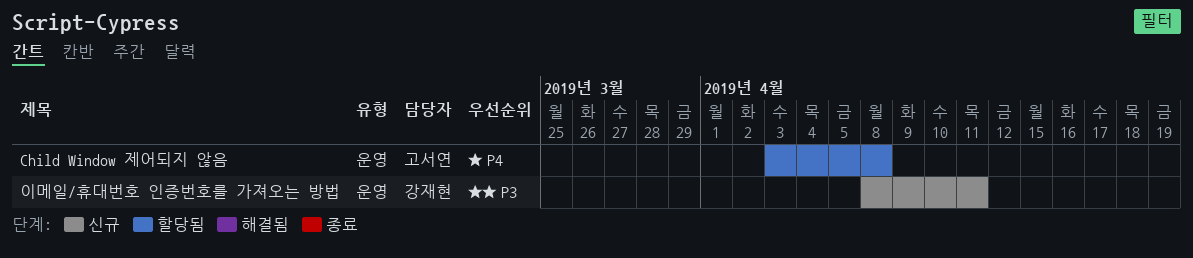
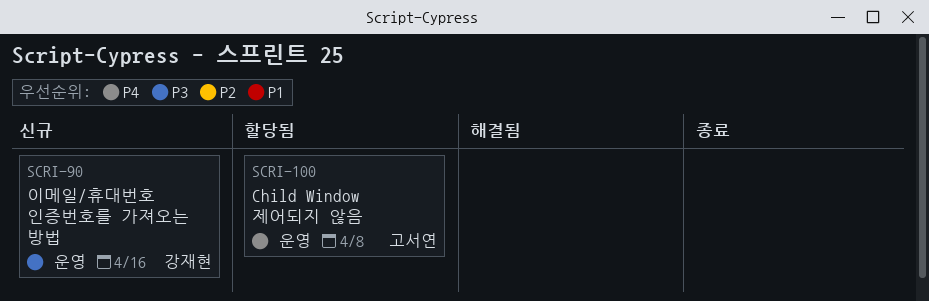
이메일/휴대번호 인증번호를 가져오는 방법, due: Apr 11 -> Apr 16

